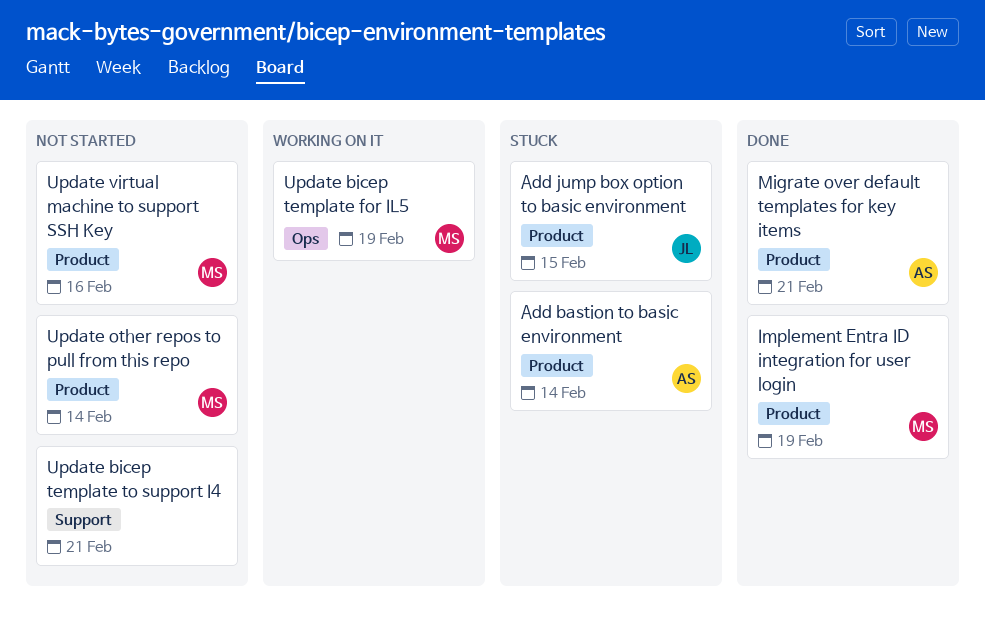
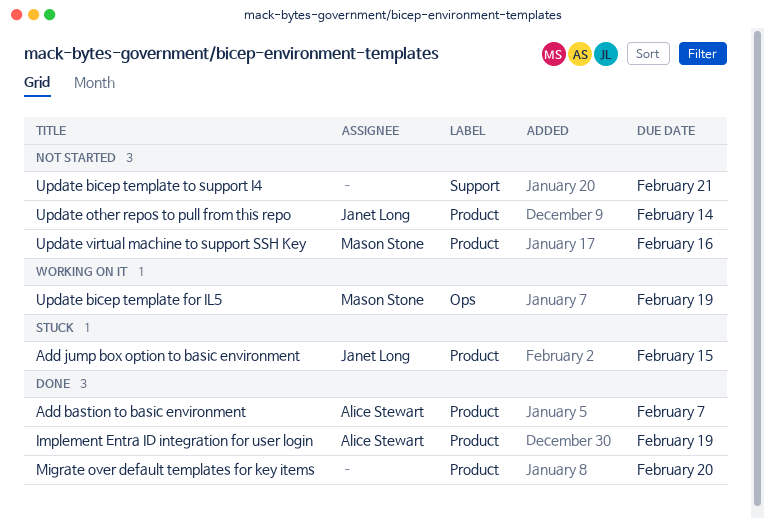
Add bastion to basic environment, status: Stuck -> Done
Add bastion to basic environment, due: Feb 14 -> Feb 7
Implement Entra ID integration for user login, owner: Mason Stone -> Alice Stewart
Migrate over default templates for key items, owner: Alice Stewart -> none
Migrate over default templates for key items, due: Feb 21 -> Feb 20
Update other repos to pull from this repo, owner: Mason Stone -> Janet Long

